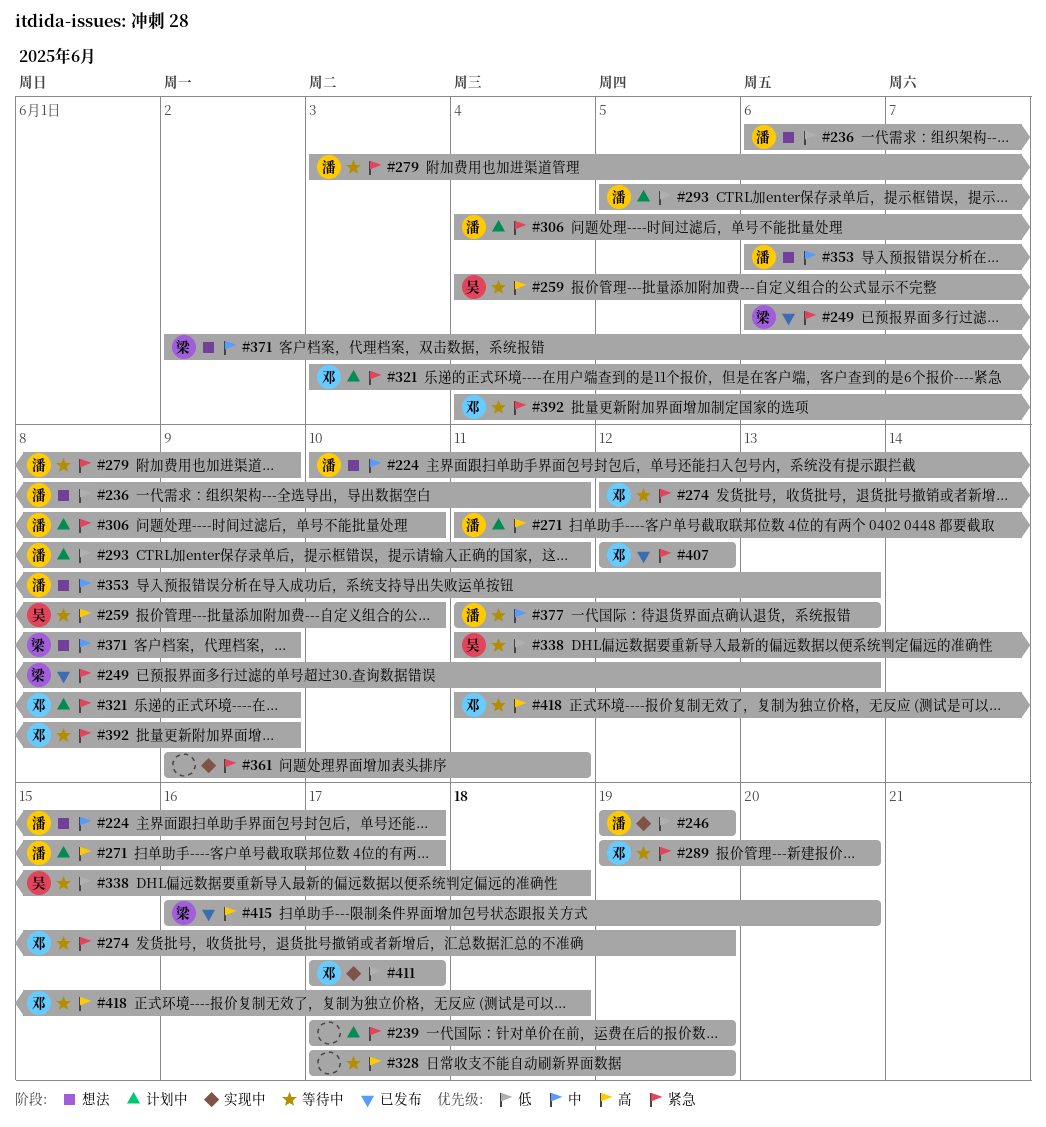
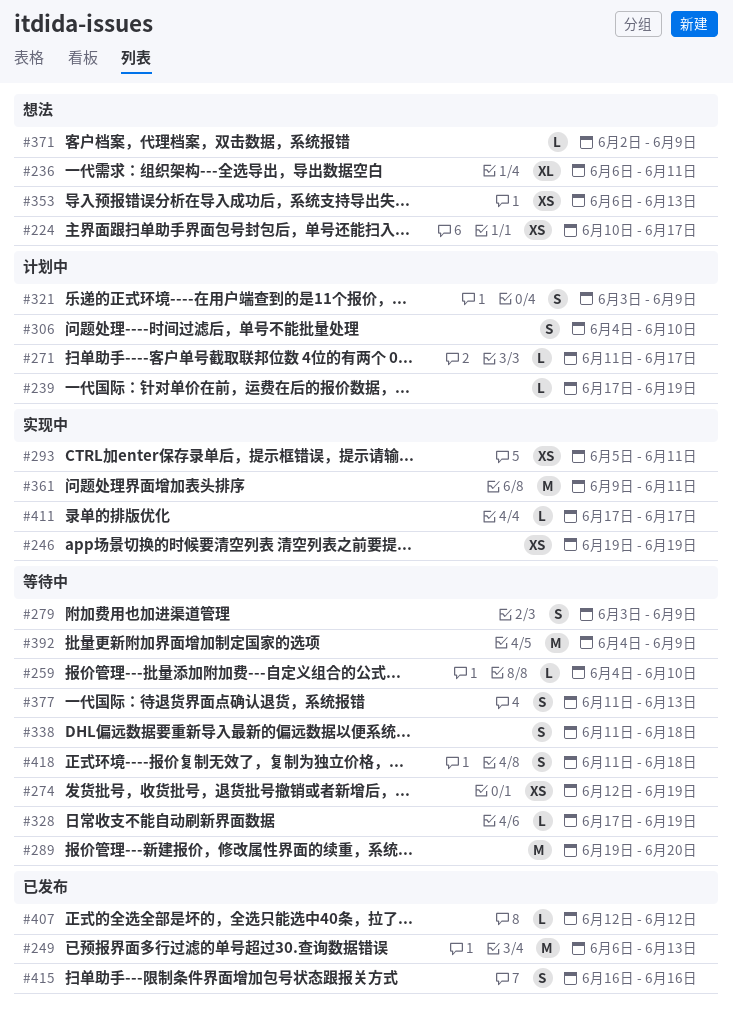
#293, status: 计划中 -> 实现中
#415, due: Jun 20 -> Jun 16

